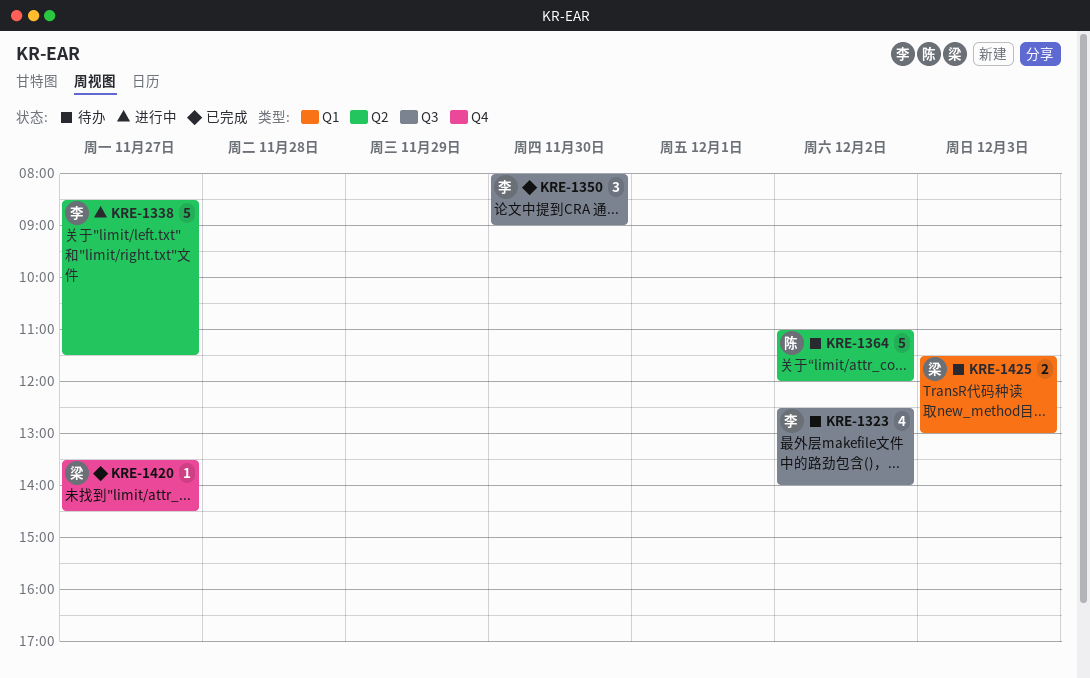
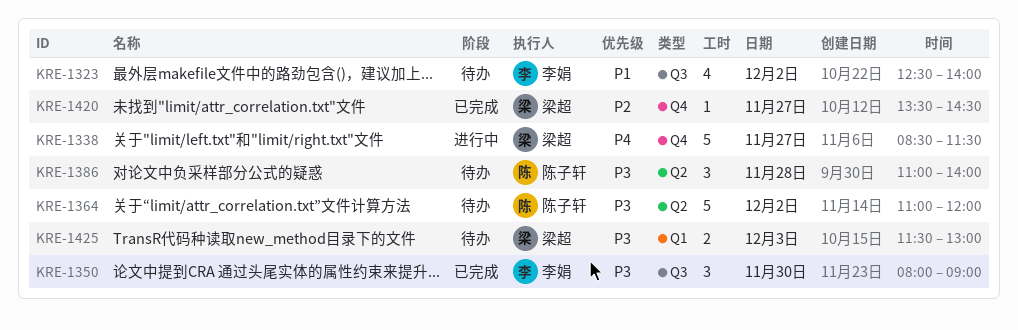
KRE-1338, owner: 李娟 -> 梁超
KRE-1338, label: Q2 -> Q4
KRE-1386: none -> present

